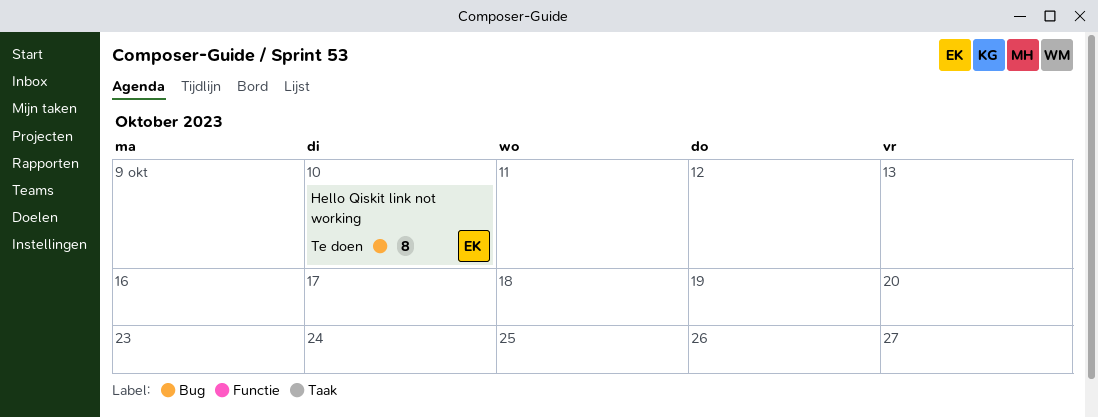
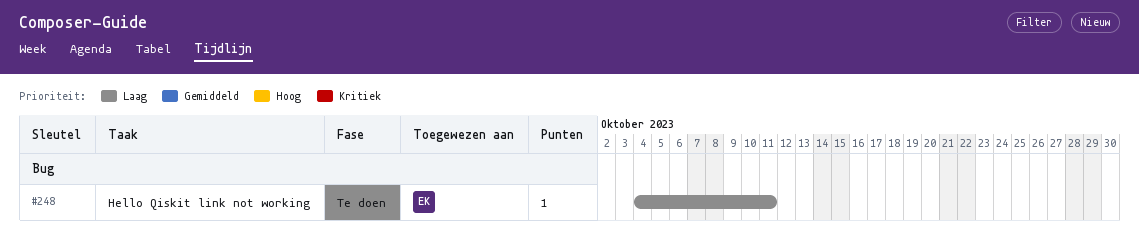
Hello Qiskit link not working, estimate: 8 -> 1
Hello Qiskit link not working, due: Oct 10 -> Oct 11

